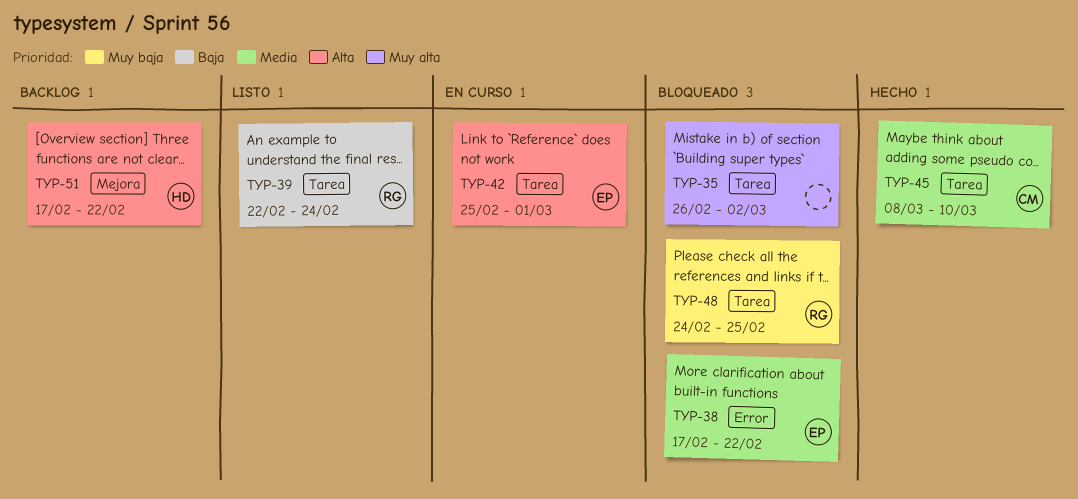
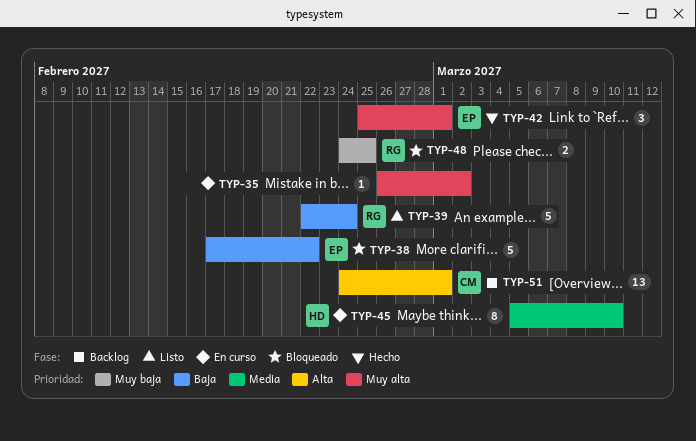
TYP-35, status: Bloqueado -> En curso
TYP-38, priority: Media -> Baja
TYP-42, status: En curso -> Hecho
TYP-42, priority: Alta -> Muy alta
TYP-45, status: Hecho -> En curso
TYP-45, owner: CM -> HD
TYP-45, start: Mar 8 -> Mar 5
TYP-51, owner: HD -> CM
TYP-51, start: Feb 17 -> Feb 24
TYP-51, due: Feb 22 -> Mar 1

